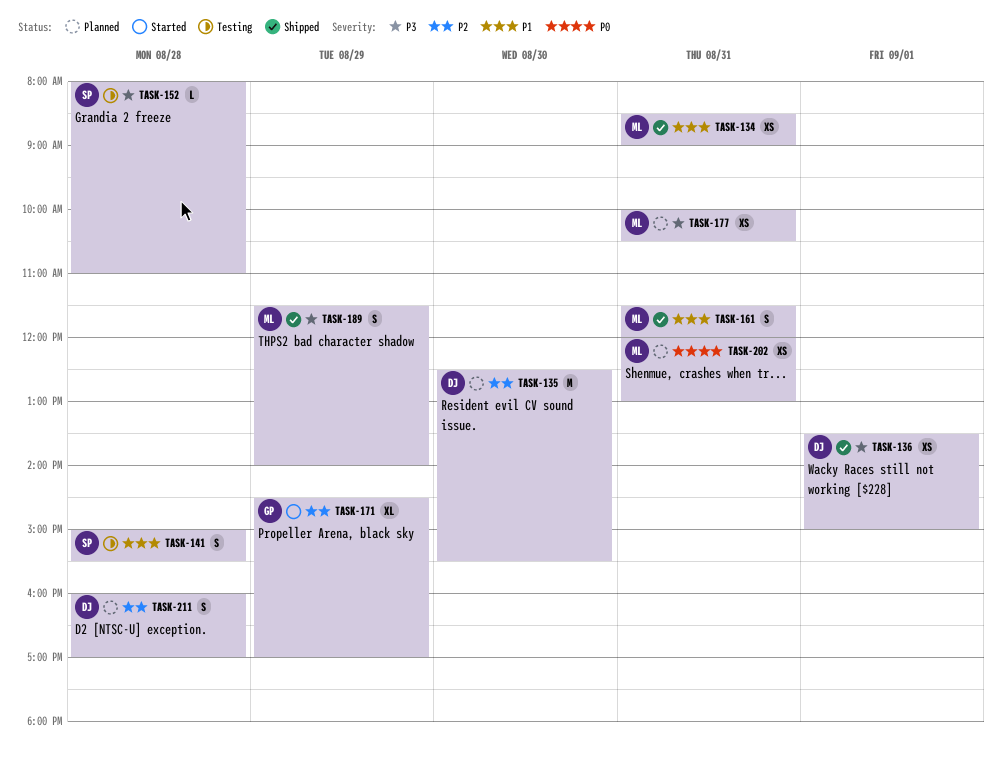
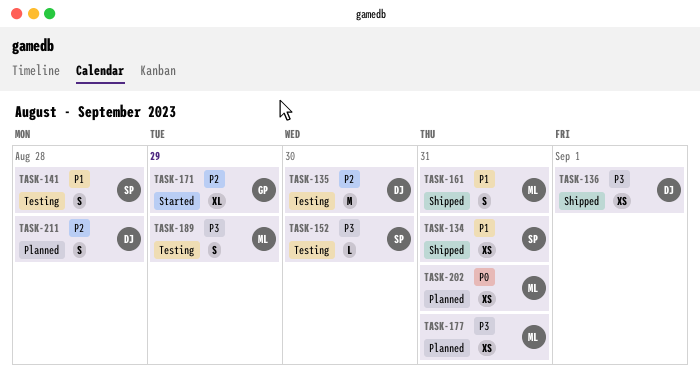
TASK-134, owner: ML -> SP
TASK-135, status: Planned -> Testing
TASK-152, day: Aug 28 -> Aug 30
TASK-189, status: Shipped -> Testing

